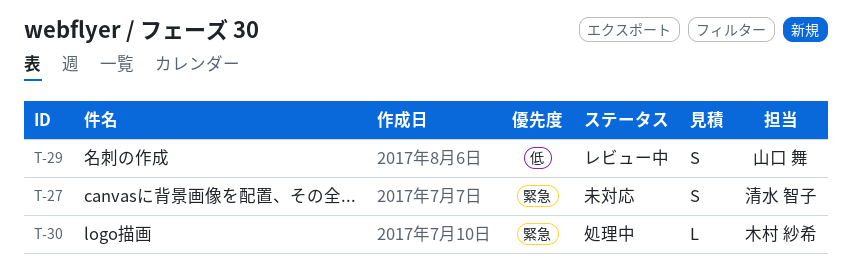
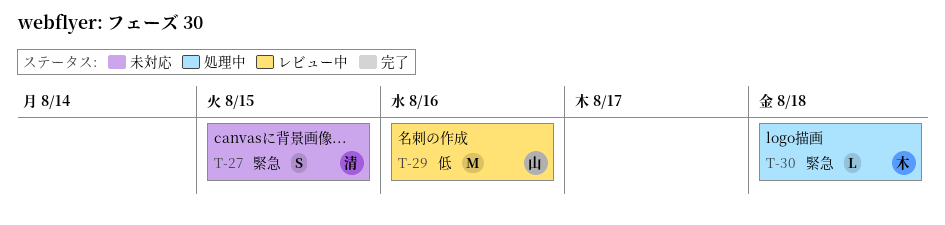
T-29, estimate: S -> M

